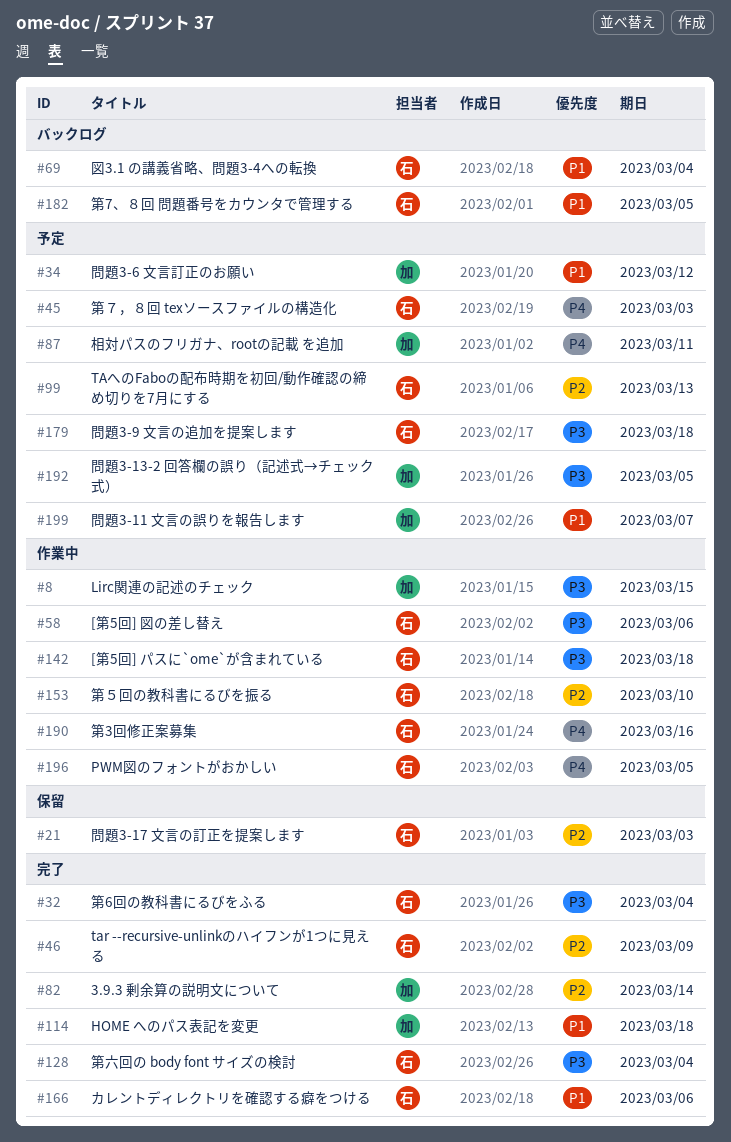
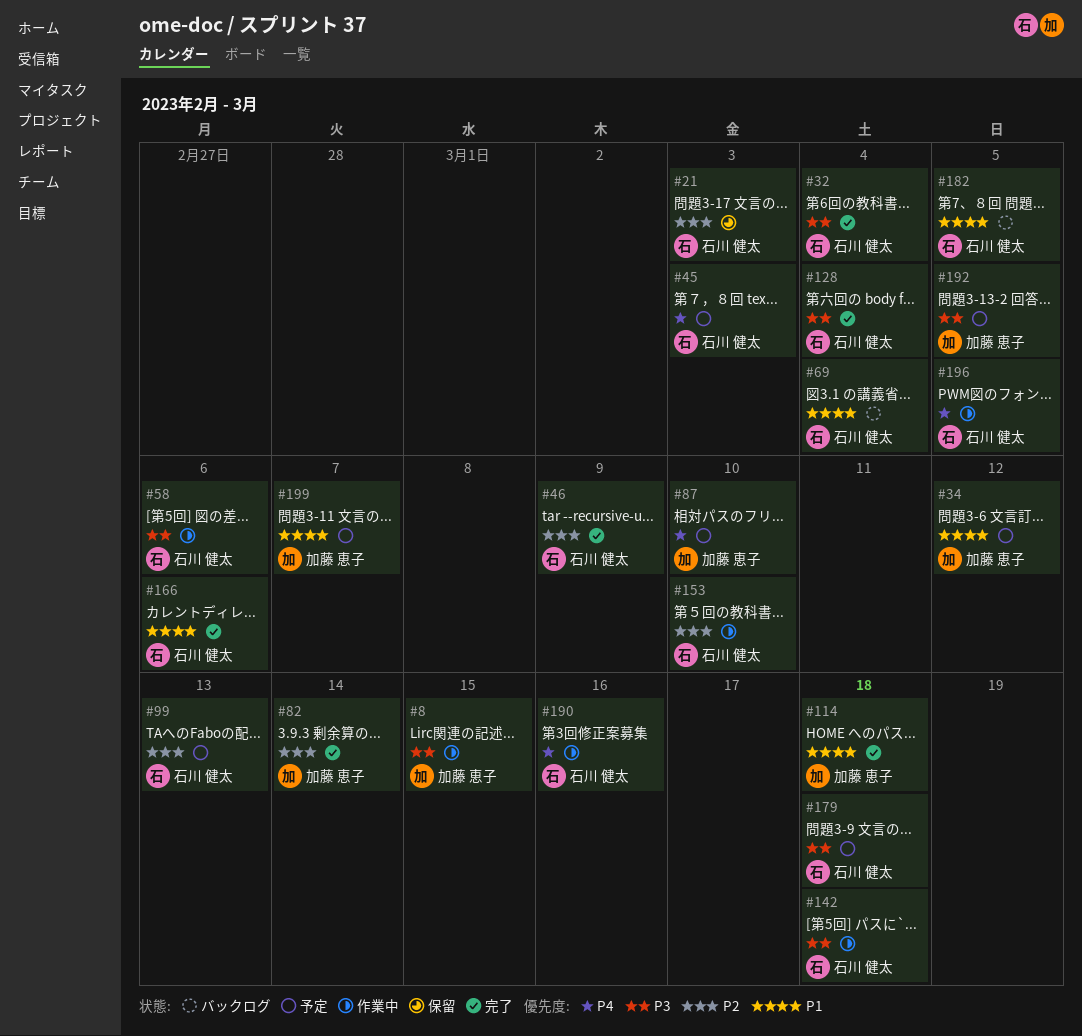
#87, due: Mar 11 -> Mar 10

